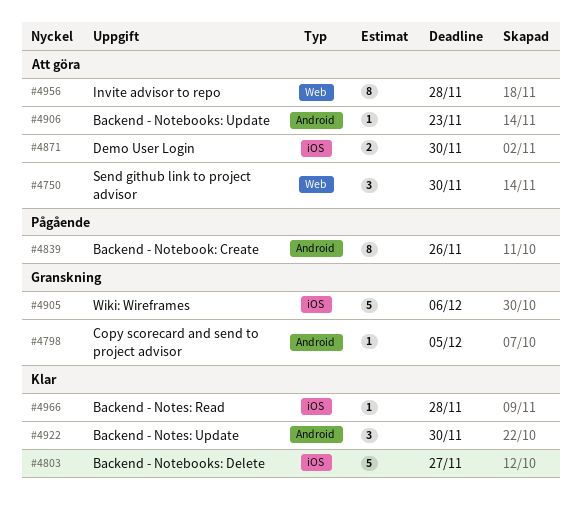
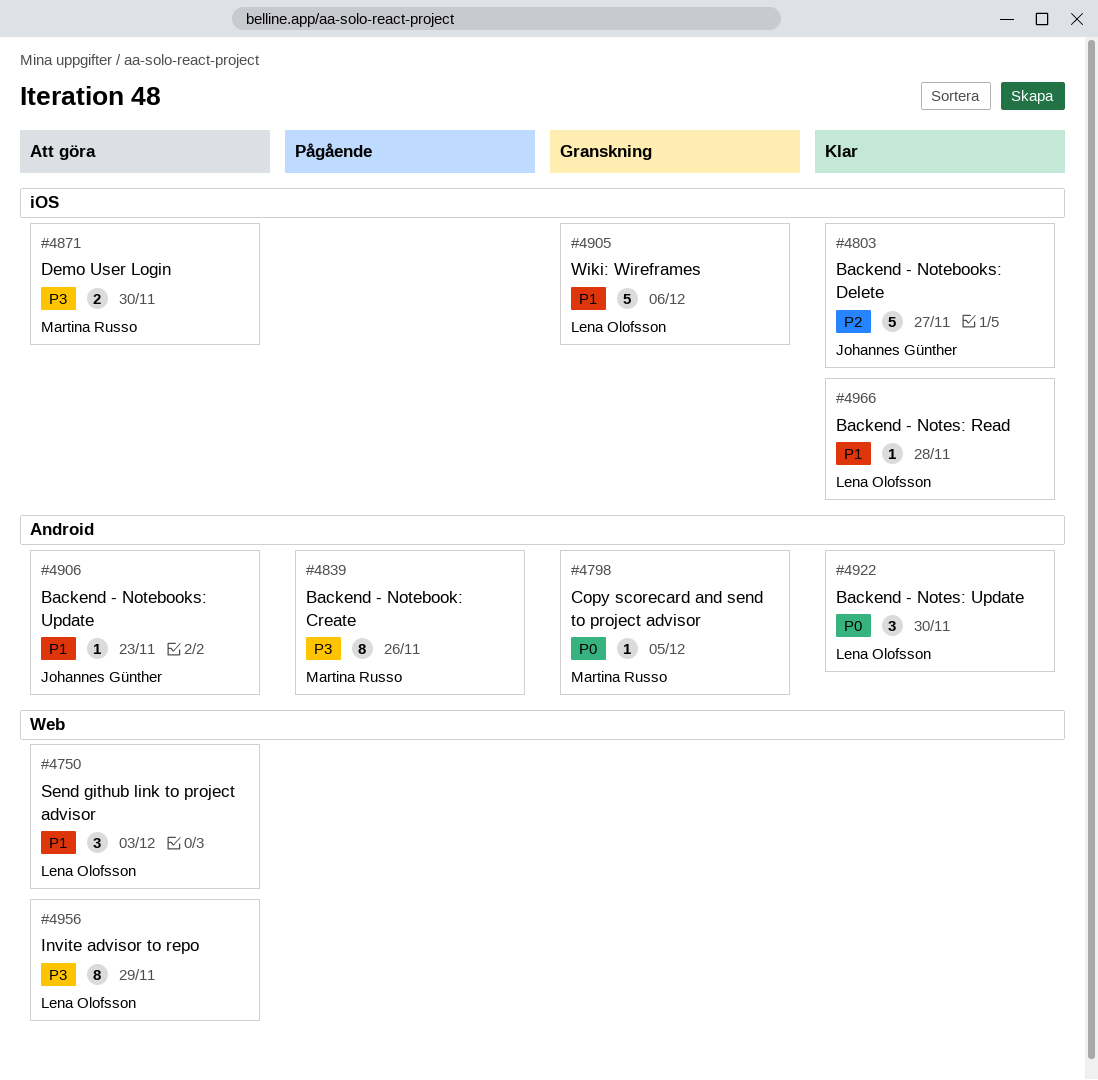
#4750, due: Nov 30 -> Dec 3
#4956, due: Nov 28 -> Nov 29

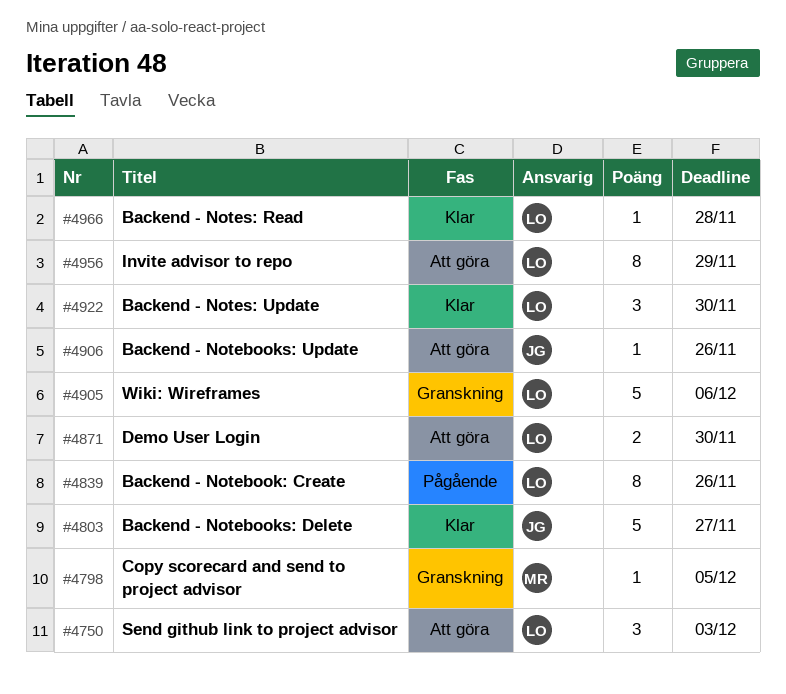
#4839, owner: Martina Russo -> Lena Olofsson
#4871, owner: Martina Russo -> Lena Olofsson
#4906, due: Nov 23 -> Nov 26

